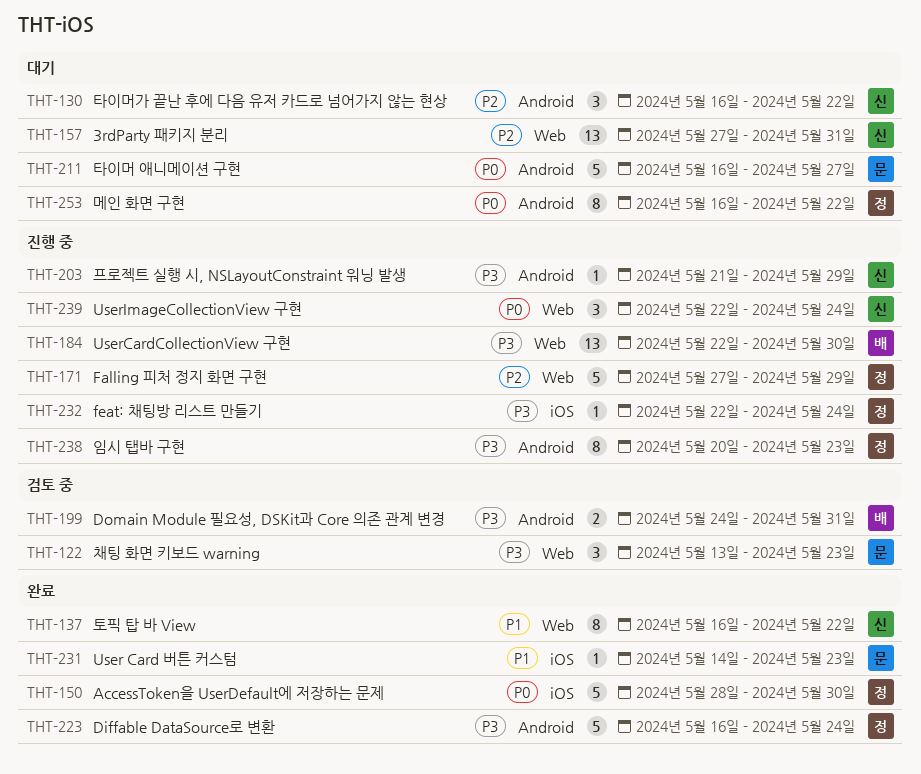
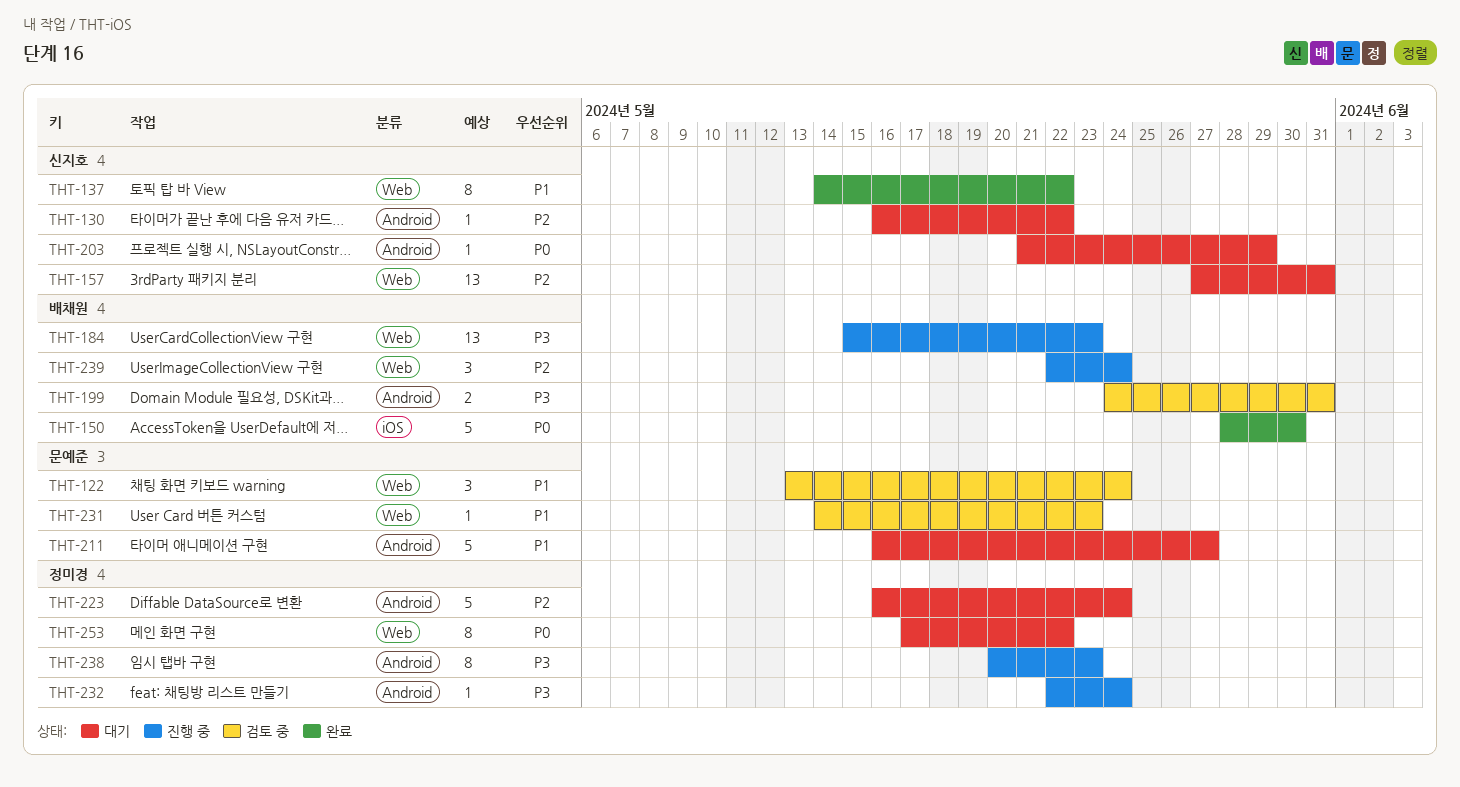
THT-122, priority: P3 -> P1
THT-122, due: May 23 -> May 24
THT-130, estimate: 3 -> 1
THT-137, start: May 16 -> May 14
THT-150, owner: 정미경 -> 배채원
THT-171: present -> none
THT-184, start: May 22 -> May 15
THT-184, due: May 30 -> May 23
THT-203, status: 진행 중 -> 대기
THT-203, priority: P3 -> P0
THT-211, priority: P0 -> P1
THT-223, status: 완료 -> 대기
THT-223, priority: P3 -> P2
THT-231, status: 완료 -> 검토 중
THT-231, label: iOS -> Web
THT-232, label: iOS -> Android
THT-239, owner: 신지호 -> 배채원
THT-239, priority: P0 -> P2
THT-253, label: Android -> Web
THT-253, start: May 16 -> May 17

